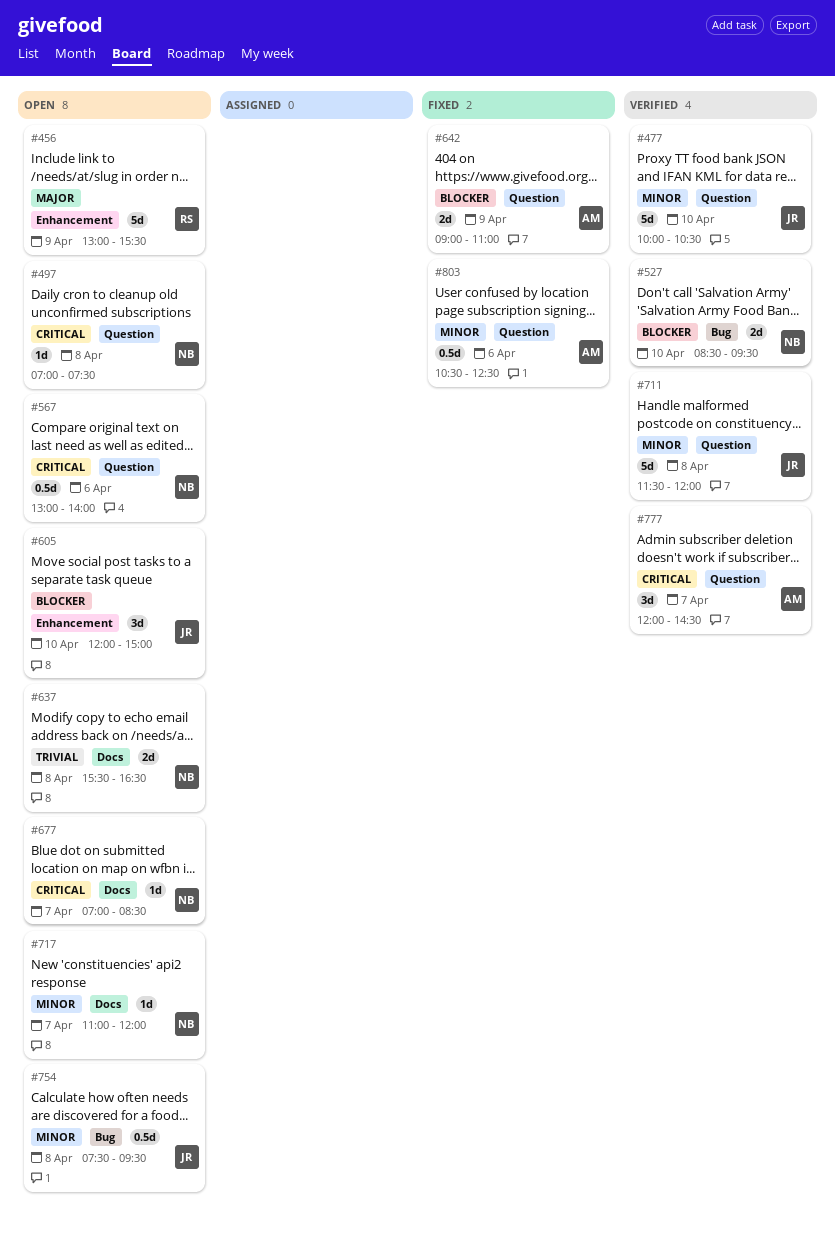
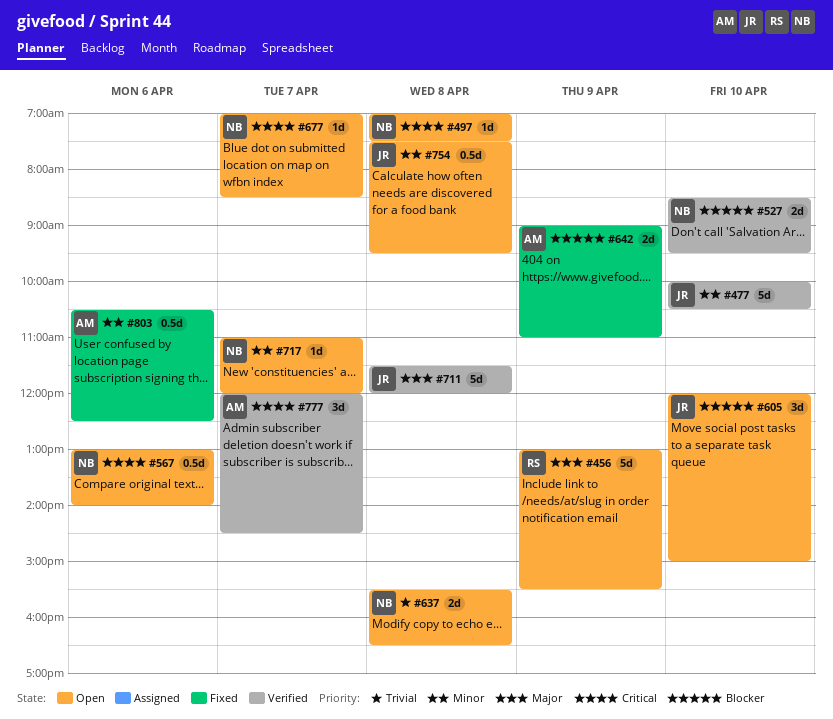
#711, priority: Minor -> Major

